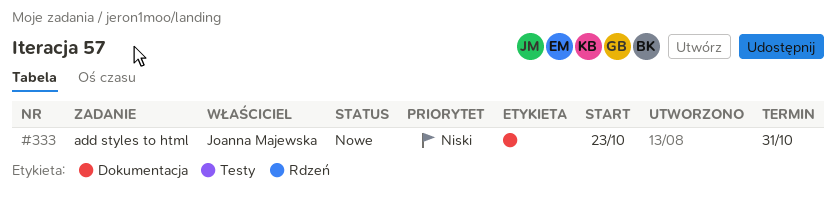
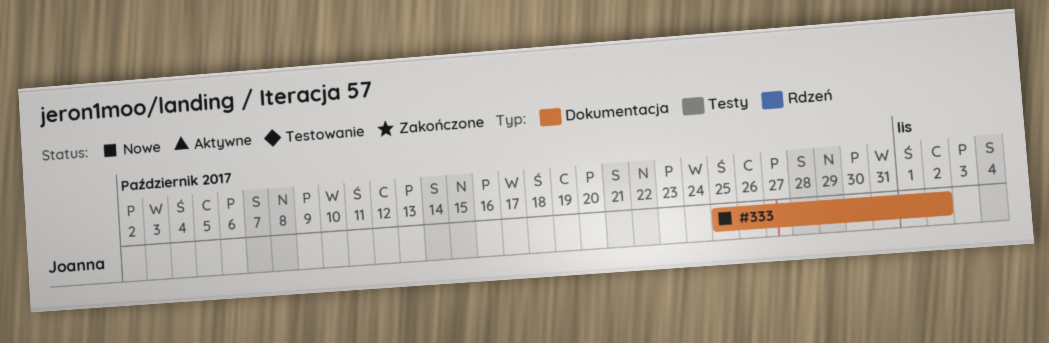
#333, start: Oct 23 -> Oct 25
#333, due: Oct 31 -> Nov 2

